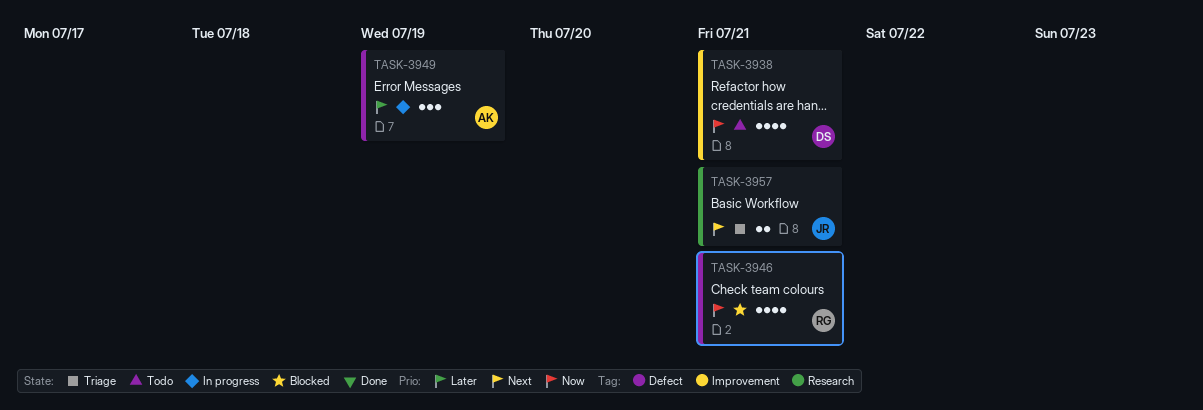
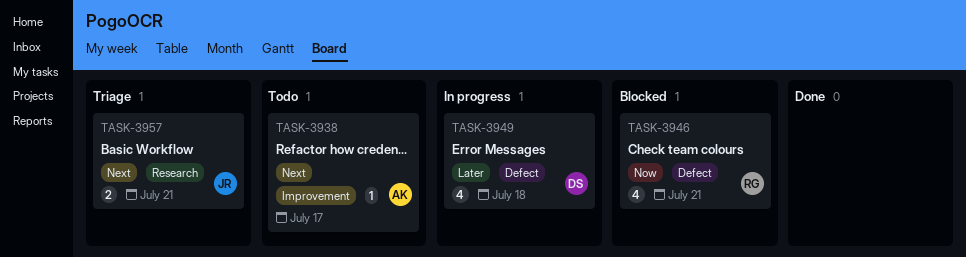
TASK-3938, owner: DS -> AK
TASK-3938, priority: Now -> Next
TASK-3938, estimate: 4 -> 1
TASK-3938, due: Jul 21 -> Jul 17
TASK-3949, owner: AK -> DS
TASK-3949, estimate: 3 -> 4
TASK-3949, due: Jul 19 -> Jul 18

